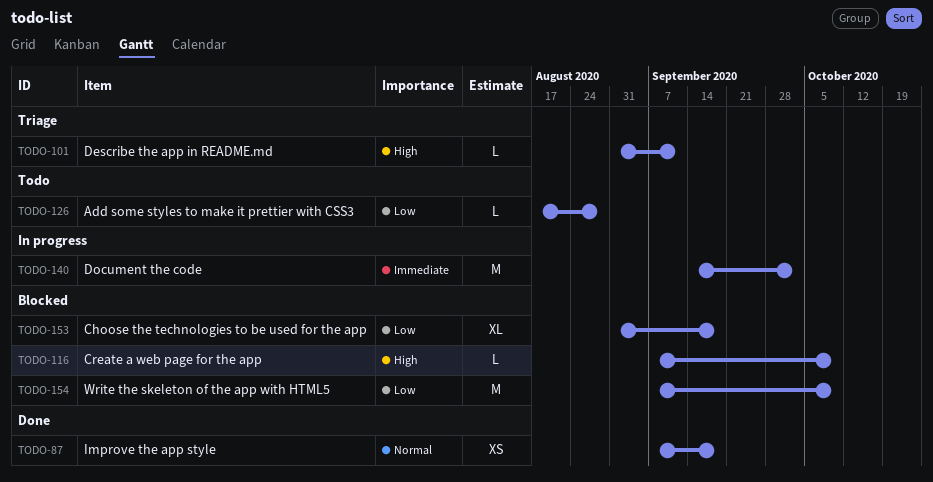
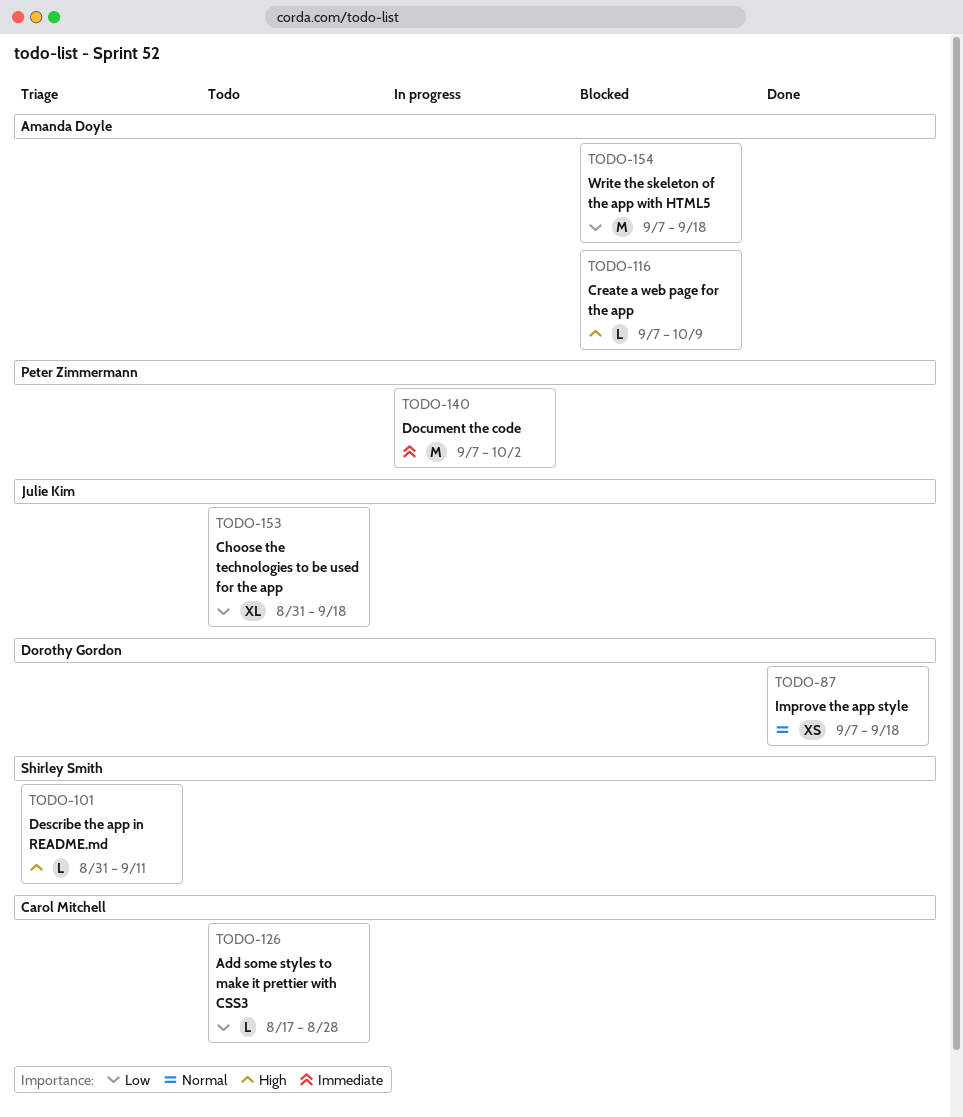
TODO-140, start: Sep 14 -> Sep 7
TODO-153, status: Blocked -> Todo
TODO-154, due: Oct 9 -> Sep 18

